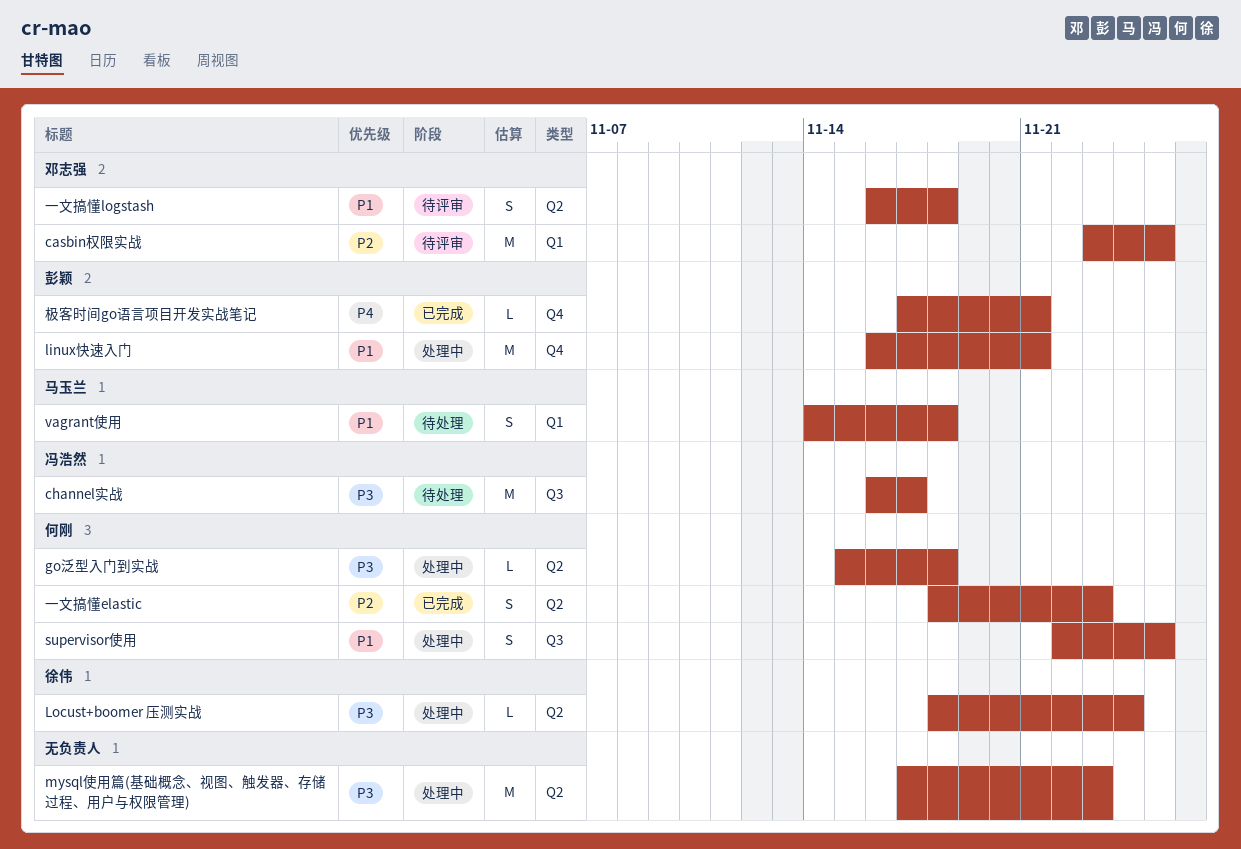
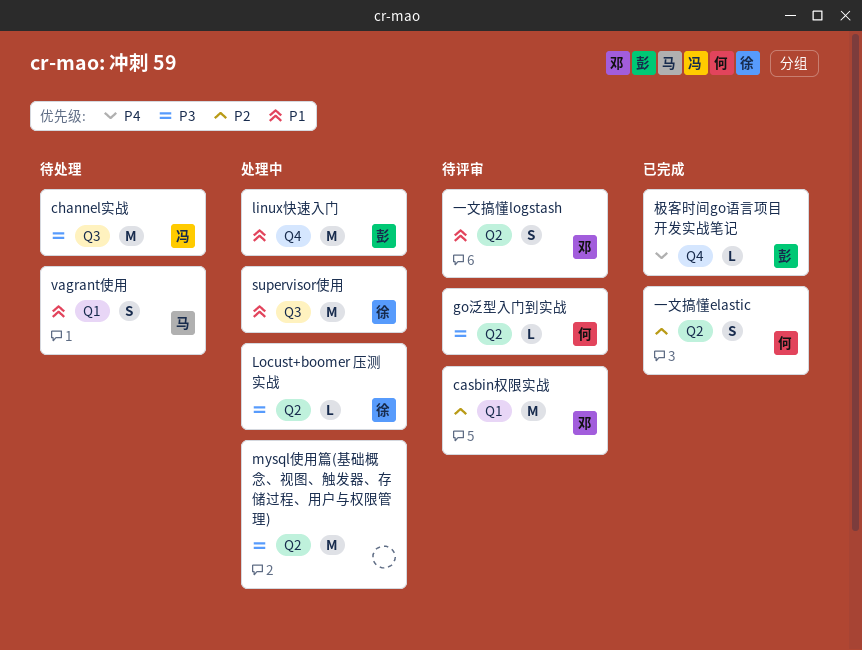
go泛型入门到实战, status: 处理中 -> 待评审
supervisor使用, owner: 何刚 -> 徐伟
supervisor使用, estimate: S -> M

